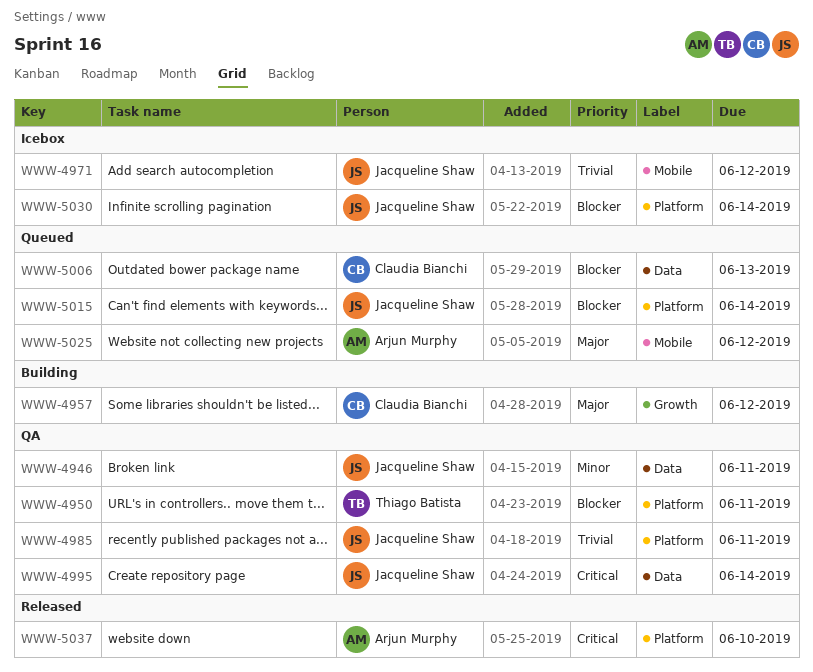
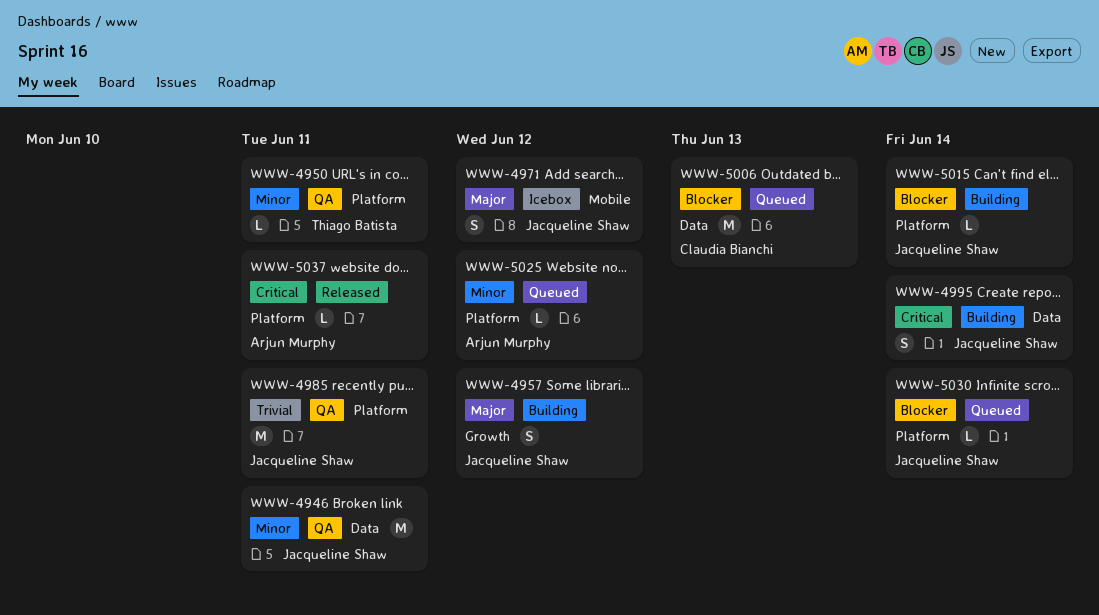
WWW-4950, priority: Blocker -> Minor
WWW-4957, owner: Claudia Bianchi -> Jacqueline Shaw
WWW-4971, priority: Trivial -> Major
WWW-4995, status: QA -> Building
WWW-5015, status: Queued -> Building
WWW-5025, priority: Major -> Minor
WWW-5025, label: Mobile -> Platform
WWW-5030, status: Icebox -> Queued
WWW-5037, due: Jun 10 -> Jun 11

